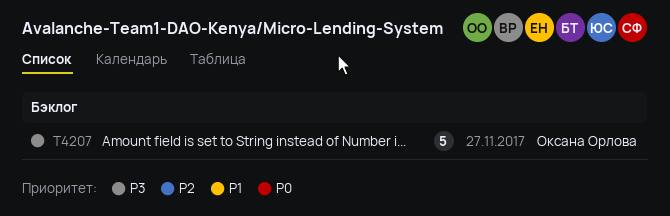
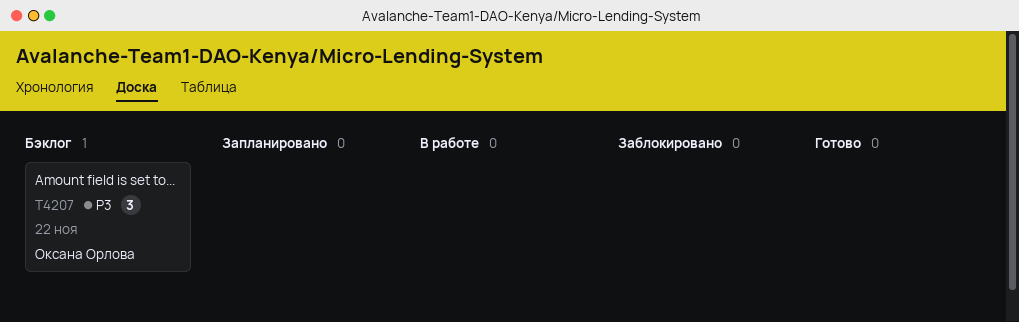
T4207, estimate: 5 -> 3
T4207, due: Nov 27 -> Nov 22

